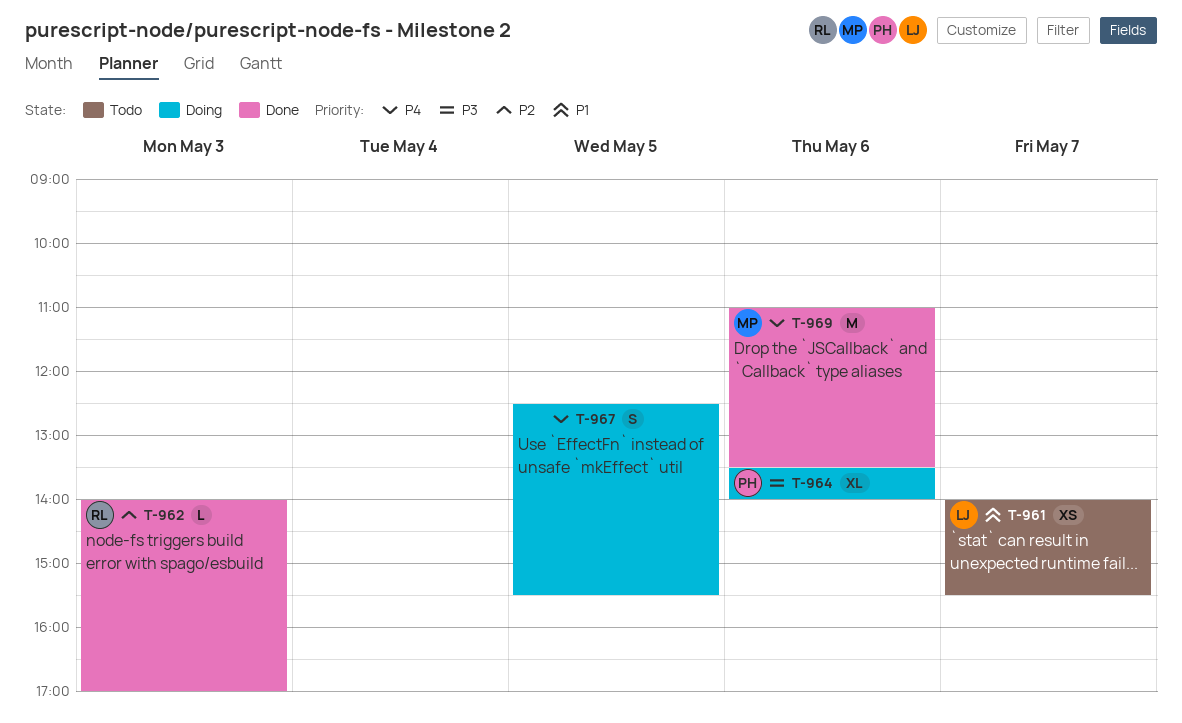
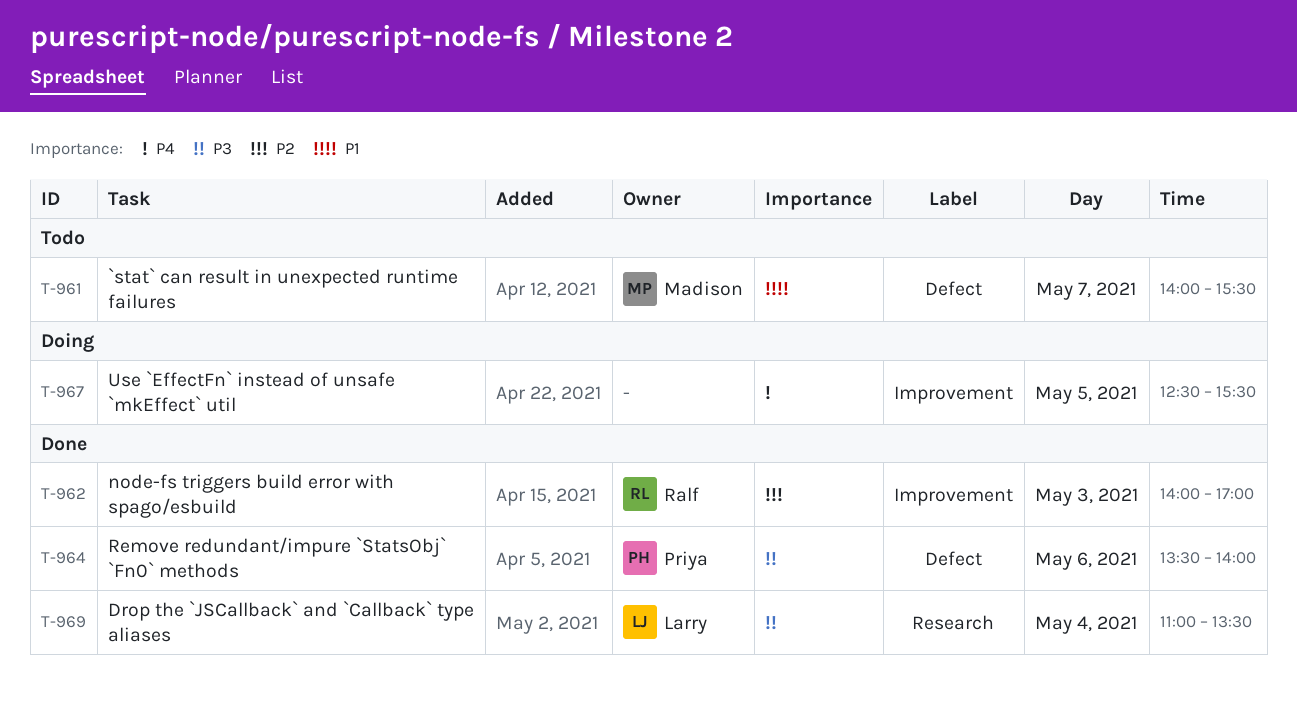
T-961, owner: Larry -> Madison
T-964, status: Doing -> Done
T-969, owner: Madison -> Larry
T-969, priority: P4 -> P3
T-969, day: May 6 -> May 4

